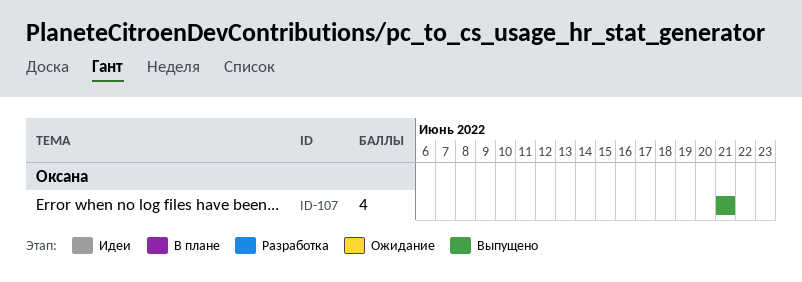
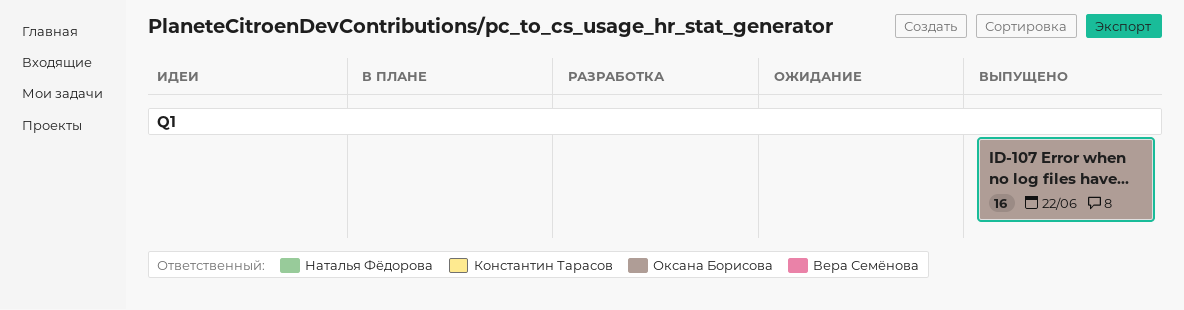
ID-107, estimate: 4 -> 16
ID-107, due: Jun 21 -> Jun 22

